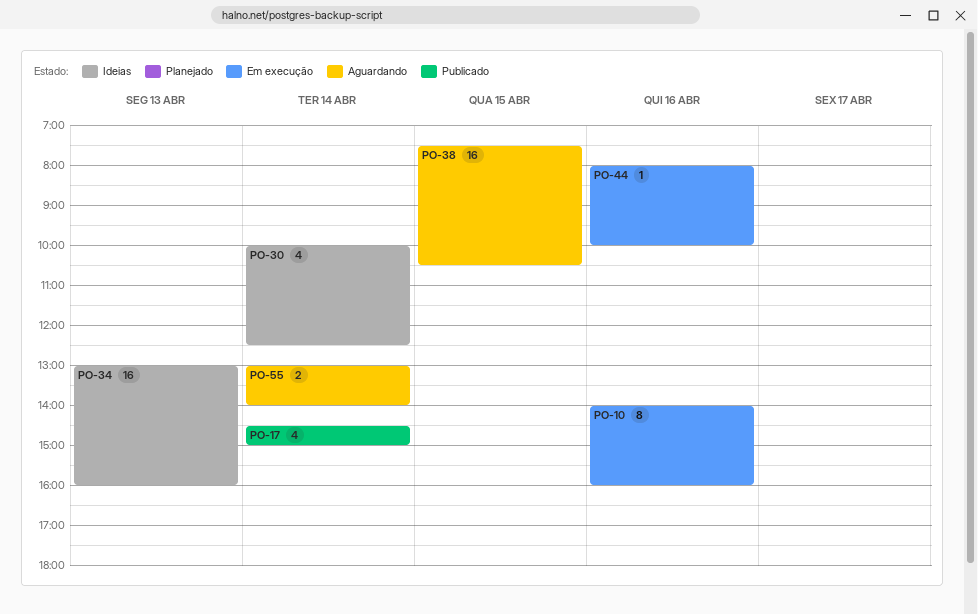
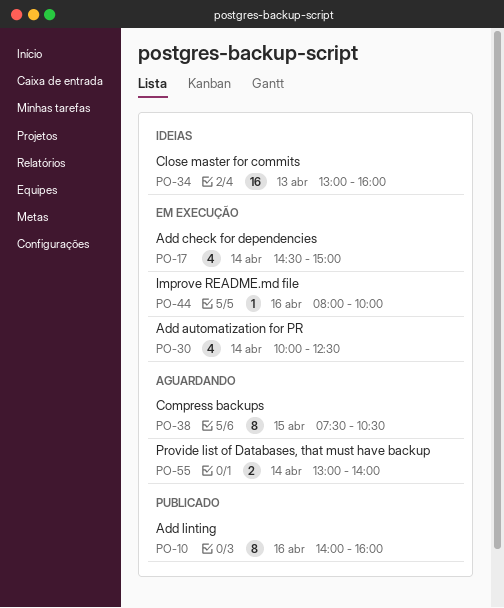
PO-10, status: Em execução -> Publicado
PO-17, status: Publicado -> Em execução
PO-30, status: Ideias -> Em execução
PO-38, estimate: 16 -> 8

